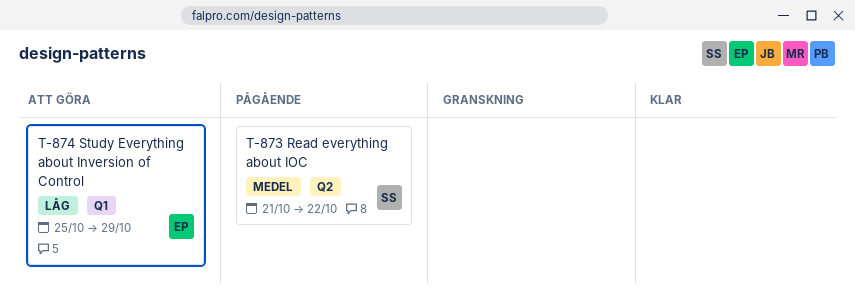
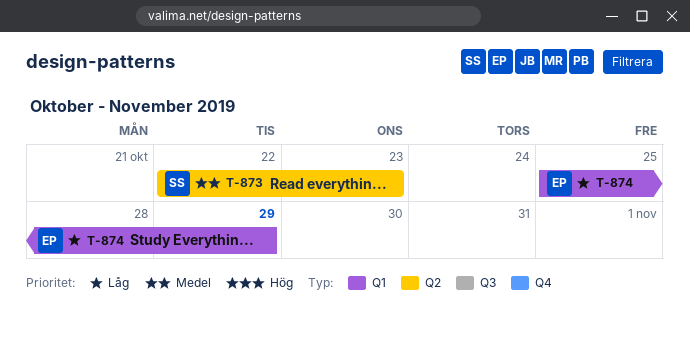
T-873, start: Oct 21 -> Oct 22
T-873, due: Oct 22 -> Oct 23

